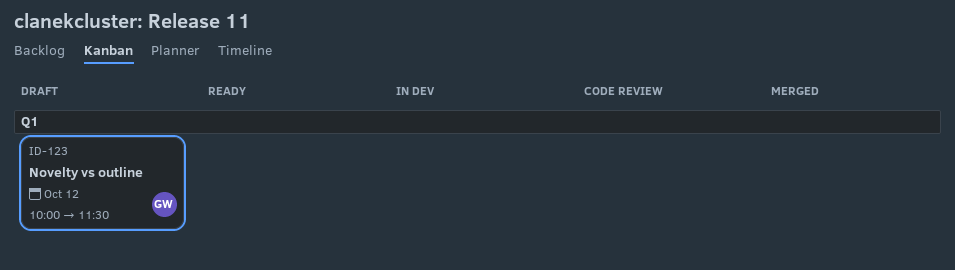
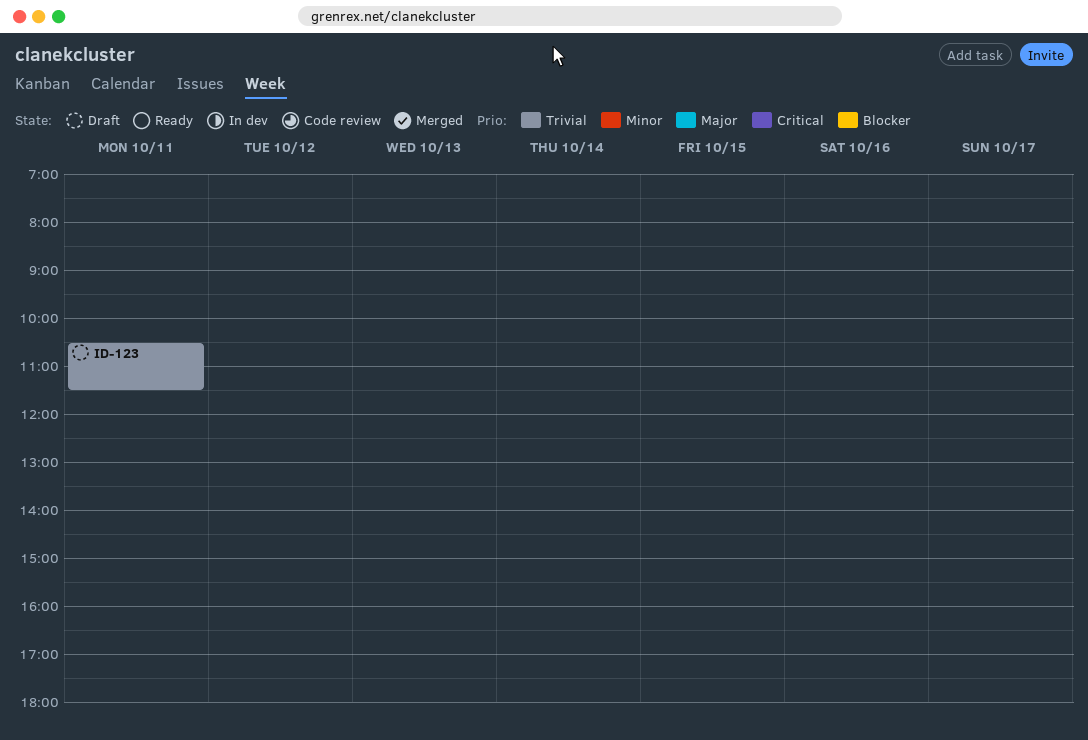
ID-123, day: Oct 12 -> Oct 11
ID-123, begins: 10:00 -> 10:30

